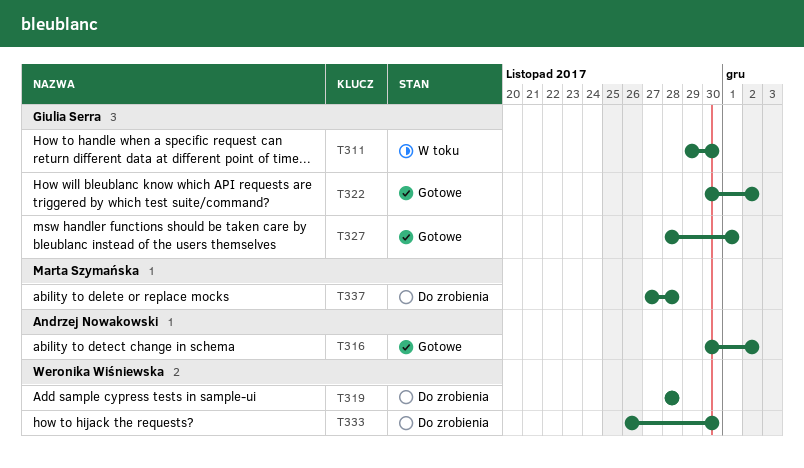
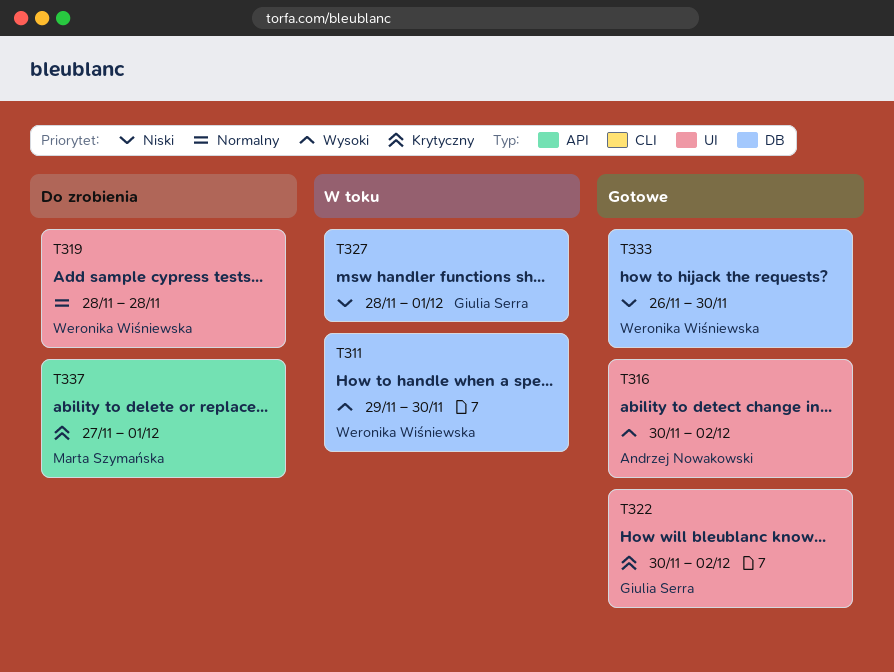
T311, owner: Giulia Serra -> Weronika Wiśniewska
T327, status: Gotowe -> W toku
T333, status: Do zrobienia -> Gotowe
T337, due: Nov 28 -> Dec 1

